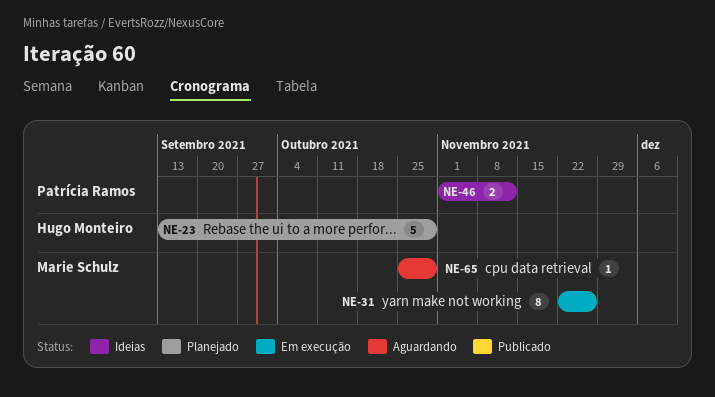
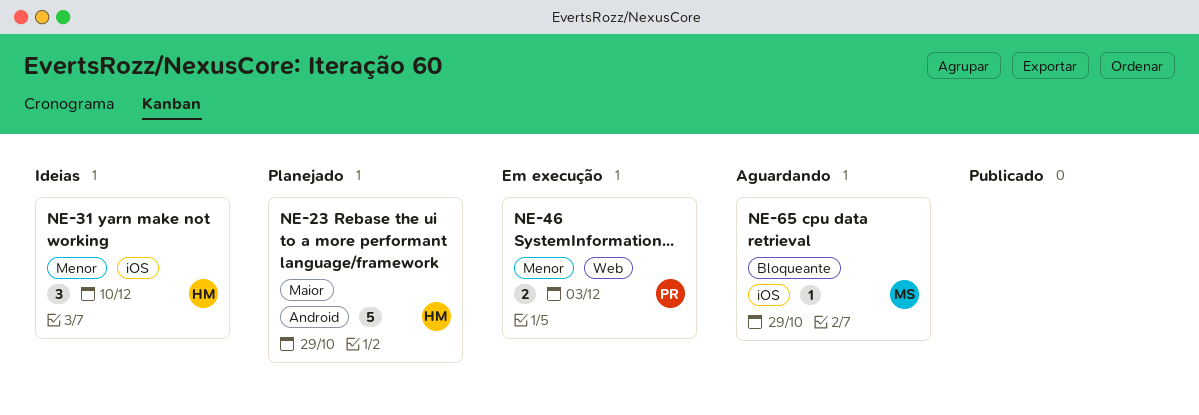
NE-31, status: Em execução -> Ideias
NE-31, owner: Marie Schulz -> Hugo Monteiro
NE-31, estimate: 8 -> 3
NE-31, due: Nov 26 -> Dec 10
NE-46, status: Ideias -> Em execução
NE-46, due: Nov 12 -> Dec 3

